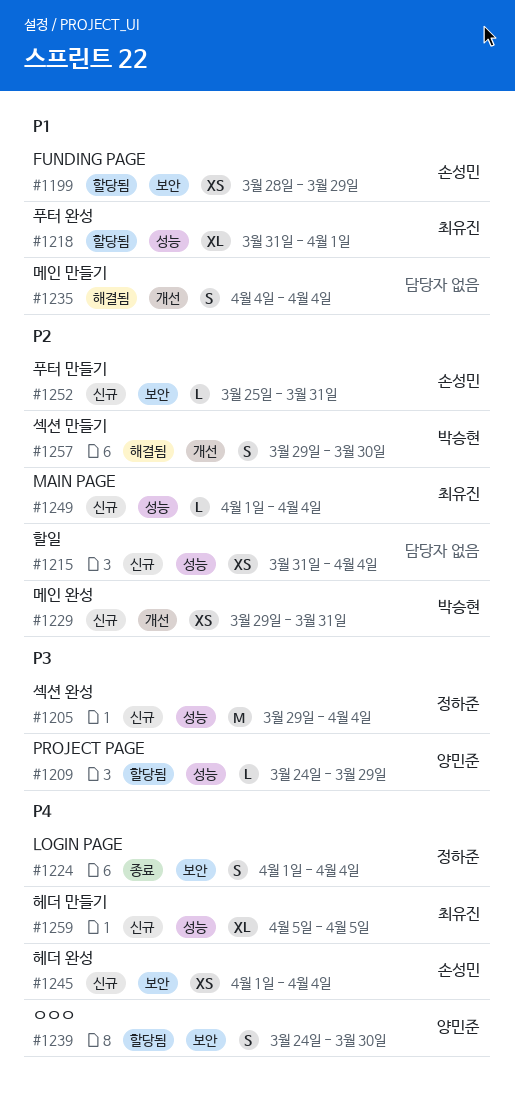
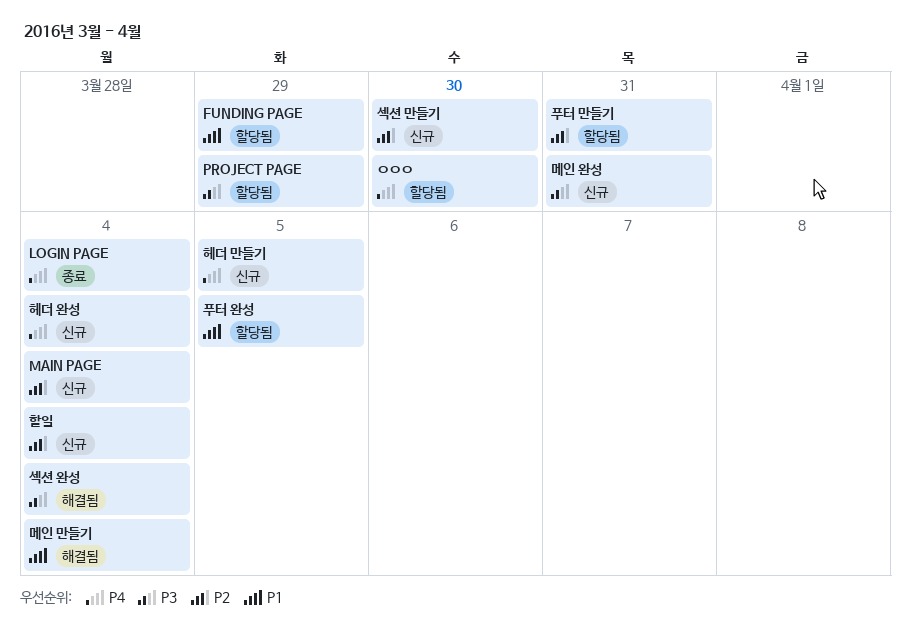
메인 완성, priority: P2 -> P3
섹션 만들기, status: 해결됨 -> 신규
섹션 완성, status: 신규 -> 해결됨
푸터 만들기, status: 신규 -> 할당됨
푸터 완성, due: Apr 1 -> Apr 5

